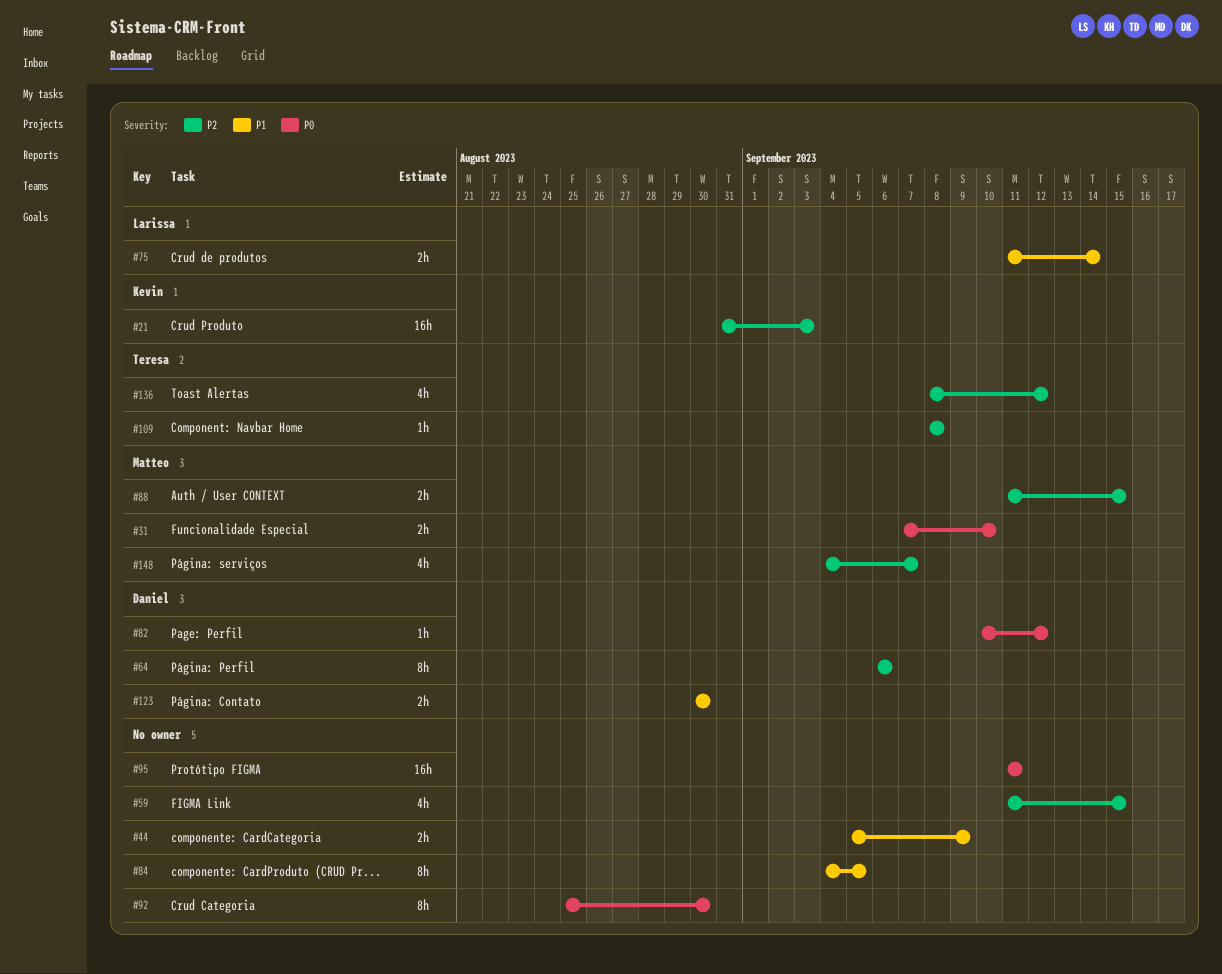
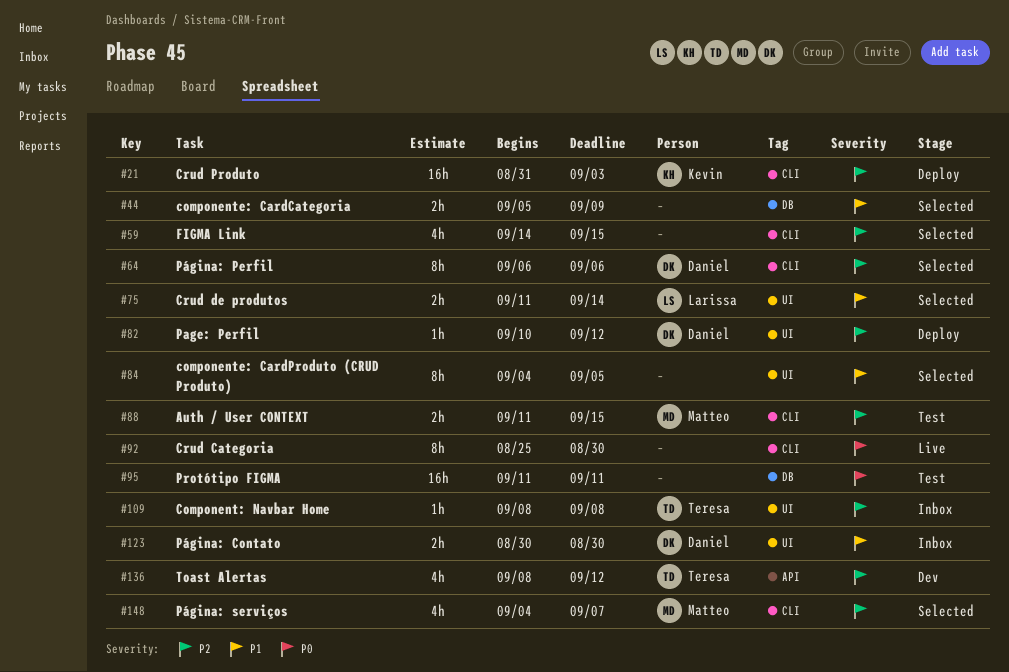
#31: present -> none
#59, start: Sep 11 -> Sep 14
#82, priority: P0 -> P2

